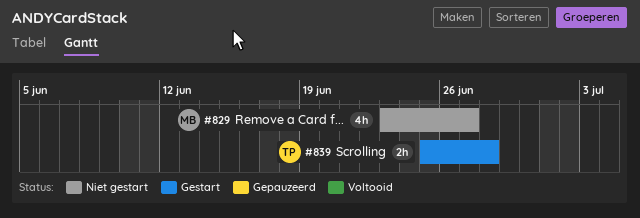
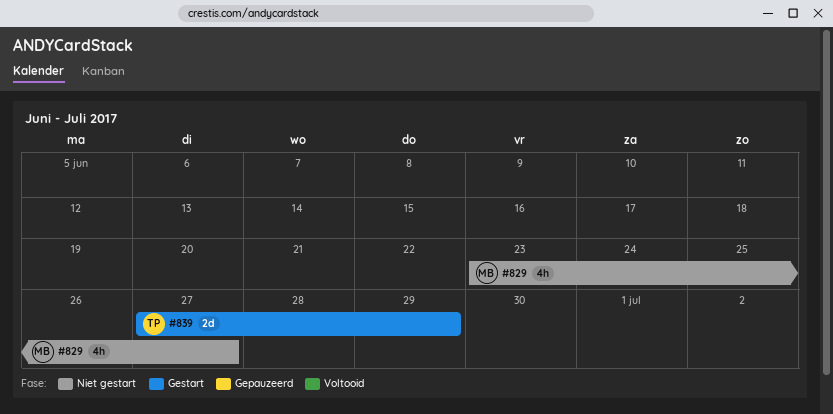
#839, estimate: 2h -> 2d
#839, start: Jun 25 -> Jun 27
#839, due: Jun 28 -> Jun 29

